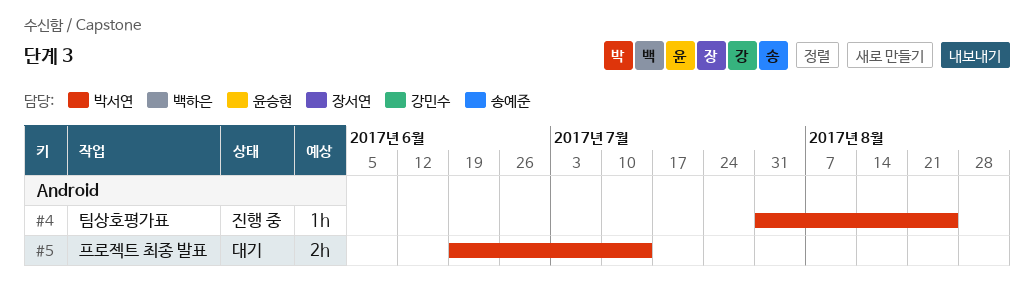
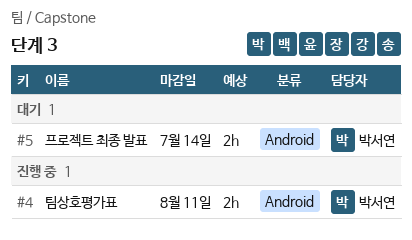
#4, estimate: 1h -> 2h
#4, due: Aug 25 -> Aug 11

